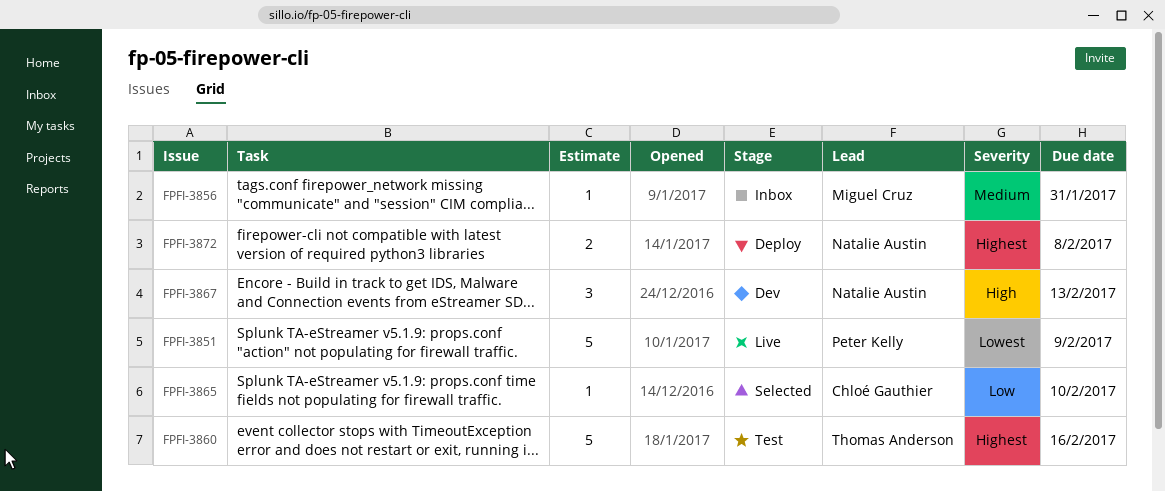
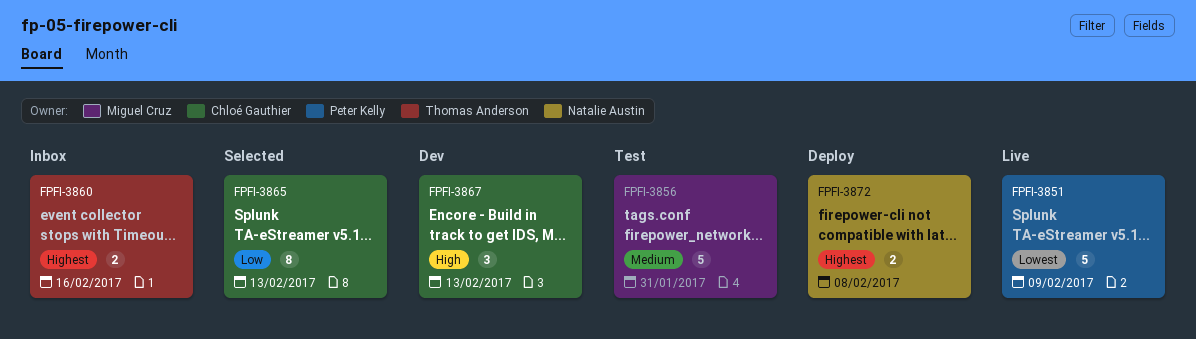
FPFI-3856, status: Inbox -> Test
FPFI-3856, estimate: 1 -> 5
FPFI-3860, status: Test -> Inbox
FPFI-3860, estimate: 5 -> 2
FPFI-3865, estimate: 1 -> 8
FPFI-3865, due: Feb 10 -> Feb 13
FPFI-3867, owner: Natalie Austin -> Chloé Gauthier

